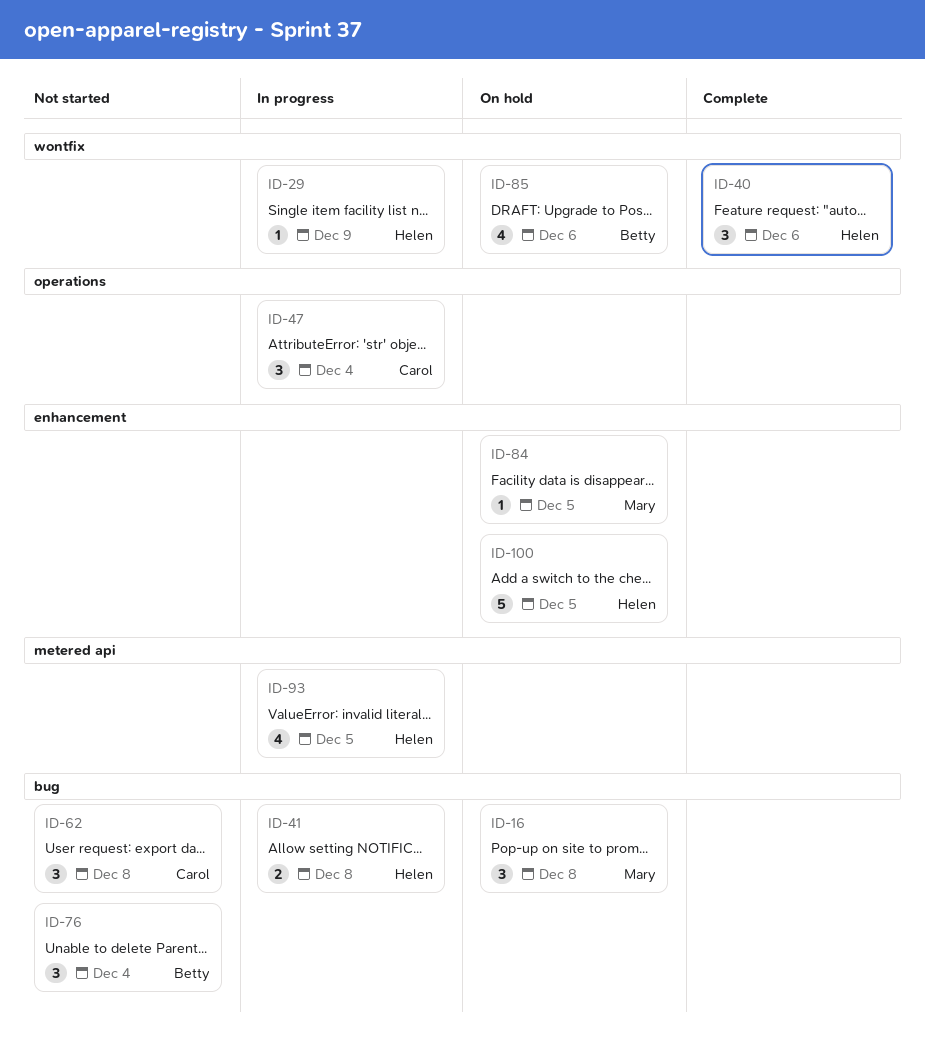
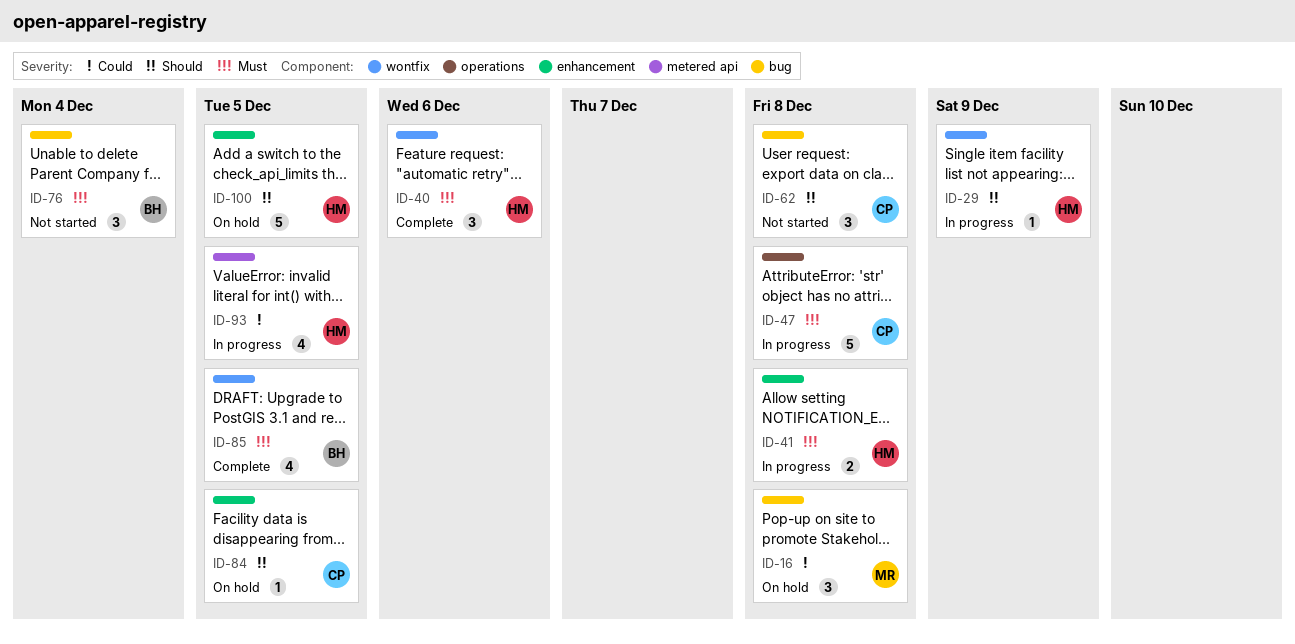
ID-41, label: bug -> enhancement
ID-47, estimate: 3 -> 5
ID-47, due: Dec 4 -> Dec 8
ID-84, owner: Mary -> Carol
ID-85, status: On hold -> Complete
ID-85, due: Dec 6 -> Dec 5

